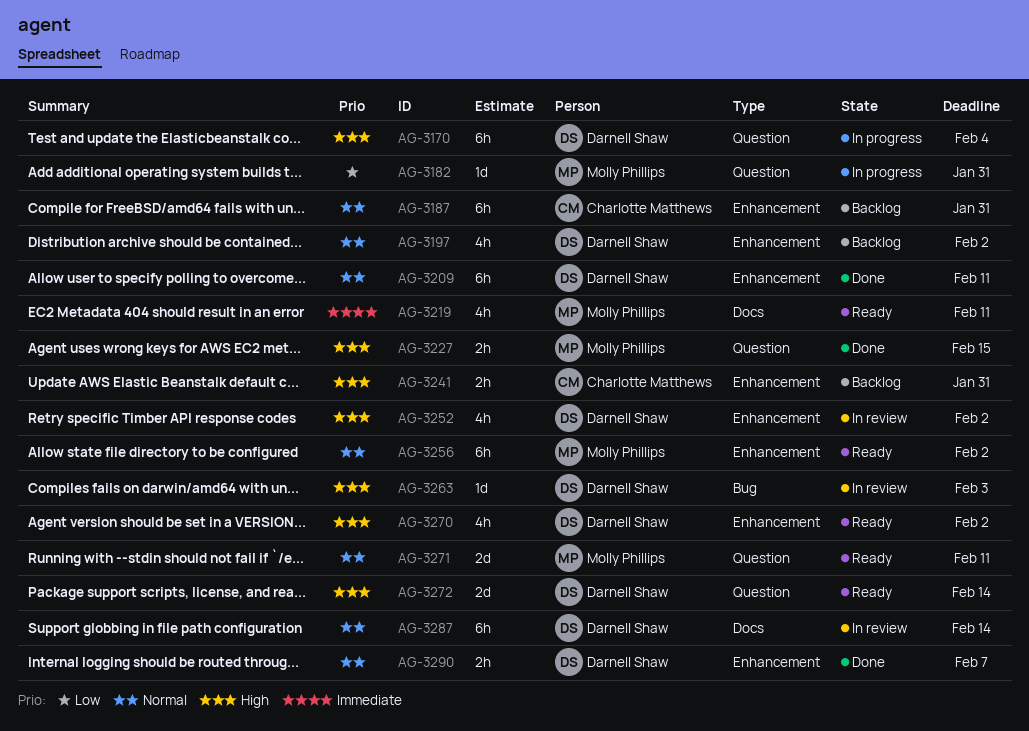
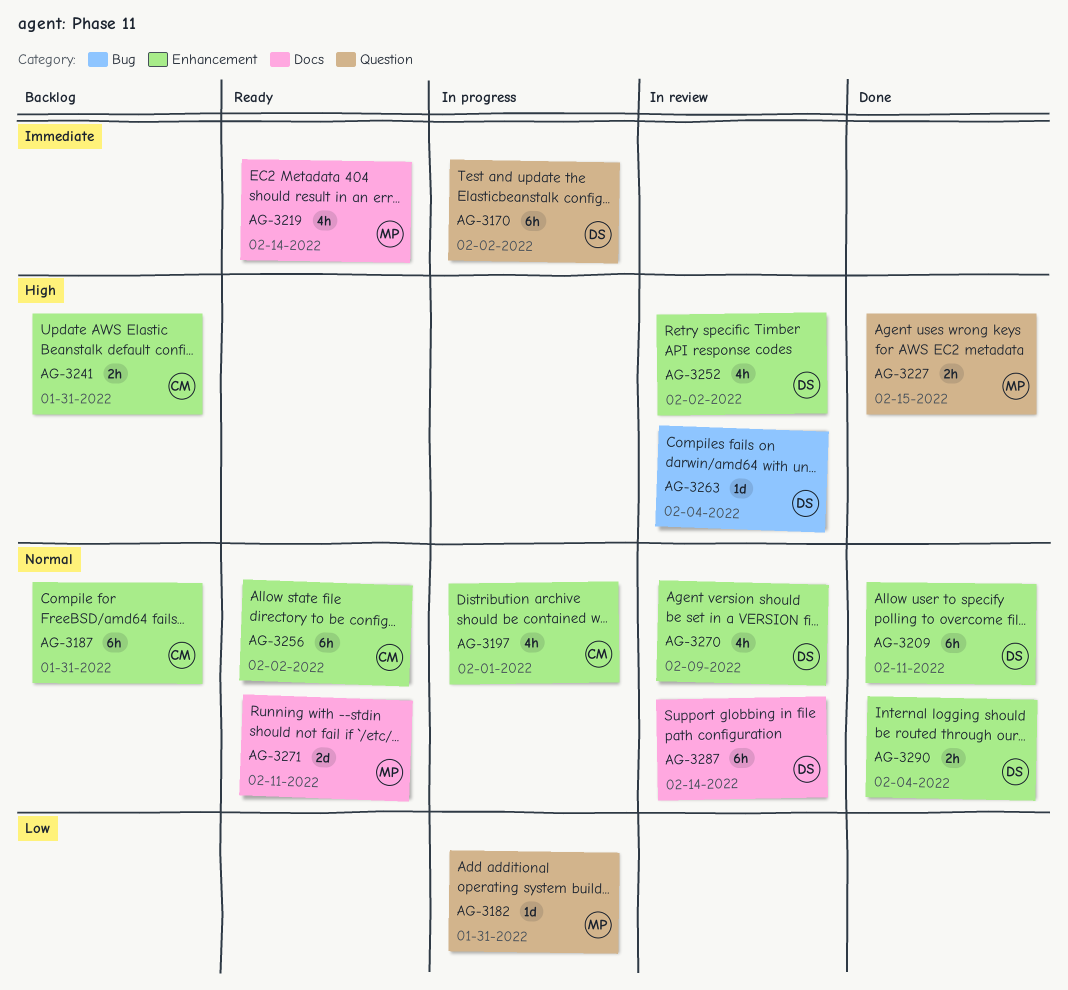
AG-3170, priority: High -> Immediate
AG-3170, due: Feb 4 -> Feb 2
AG-3197, status: Backlog -> In progress
AG-3197, owner: Darnell Shaw -> Charlotte Matthews
AG-3197, due: Feb 2 -> Feb 1
AG-3219, due: Feb 11 -> Feb 14
AG-3256, owner: Molly Phillips -> Charlotte Matthews
AG-3263, due: Feb 3 -> Feb 4
AG-3270, status: Ready -> In review
AG-3270, priority: High -> Normal
AG-3270, due: Feb 2 -> Feb 9
AG-3271, label: Question -> Docs
AG-3272: present -> none
AG-3290, due: Feb 7 -> Feb 4

